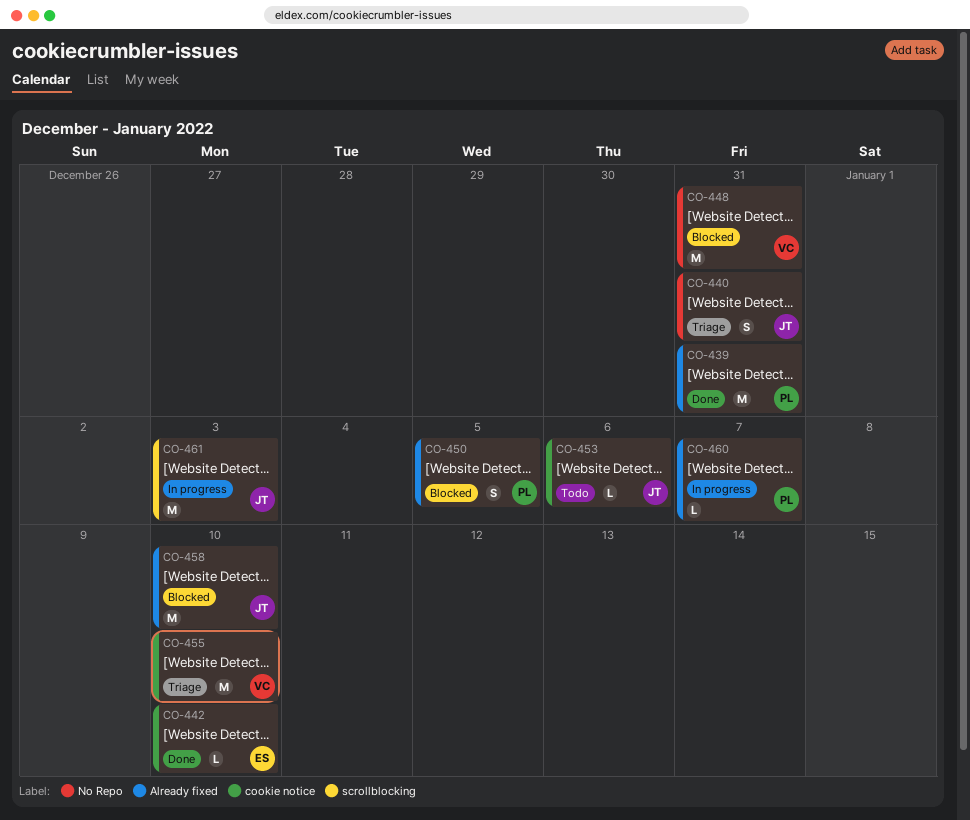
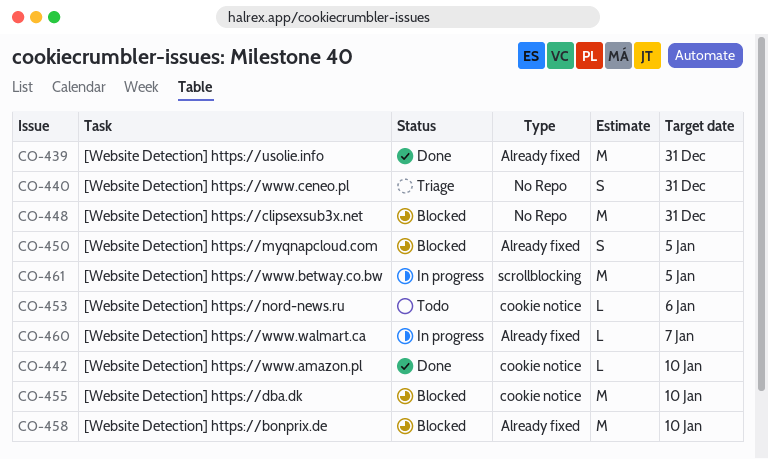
CO-455, status: Triage -> Blocked
CO-461, due: Jan 3 -> Jan 5

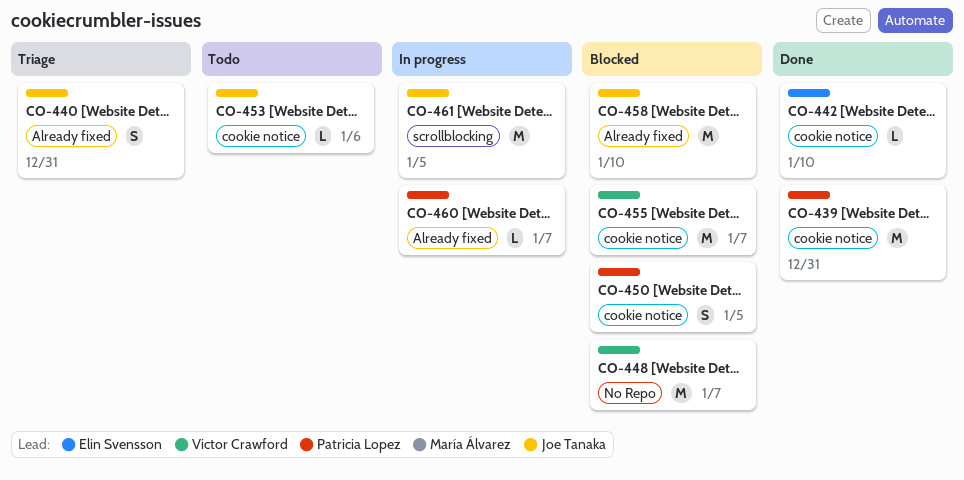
CO-439, label: Already fixed -> cookie notice
CO-440, label: No Repo -> Already fixed
CO-448, due: Dec 31 -> Jan 7
CO-450, label: Already fixed -> cookie notice
CO-455, due: Jan 10 -> Jan 7

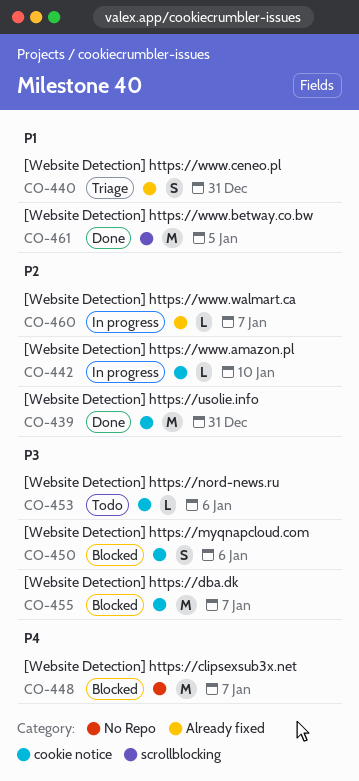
CO-442, status: Done -> In progress
CO-450, due: Jan 5 -> Jan 6
CO-458: present -> none
CO-461, status: In progress -> Done

